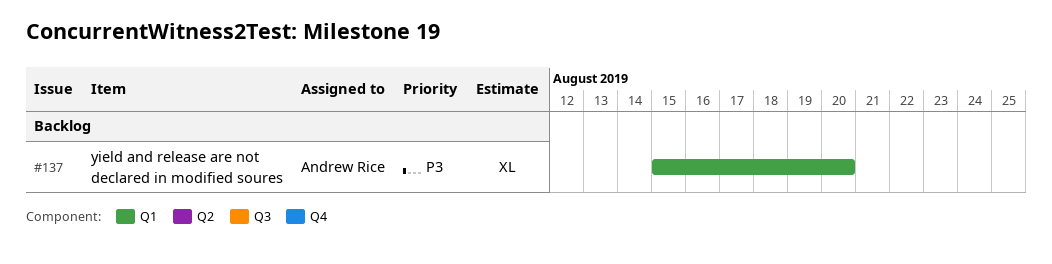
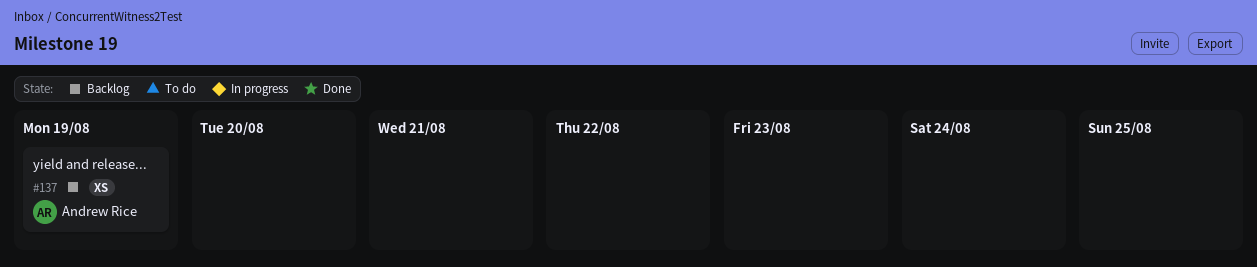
#137, estimate: XL -> XS
#137, due: Aug 20 -> Aug 19

